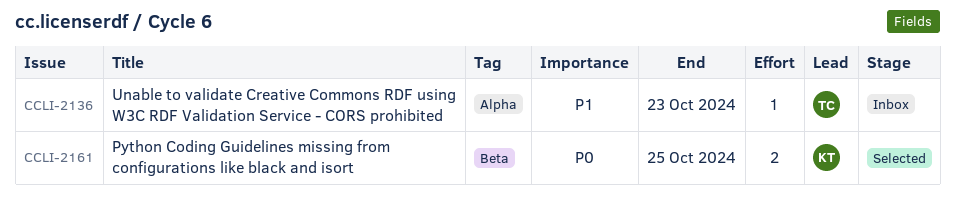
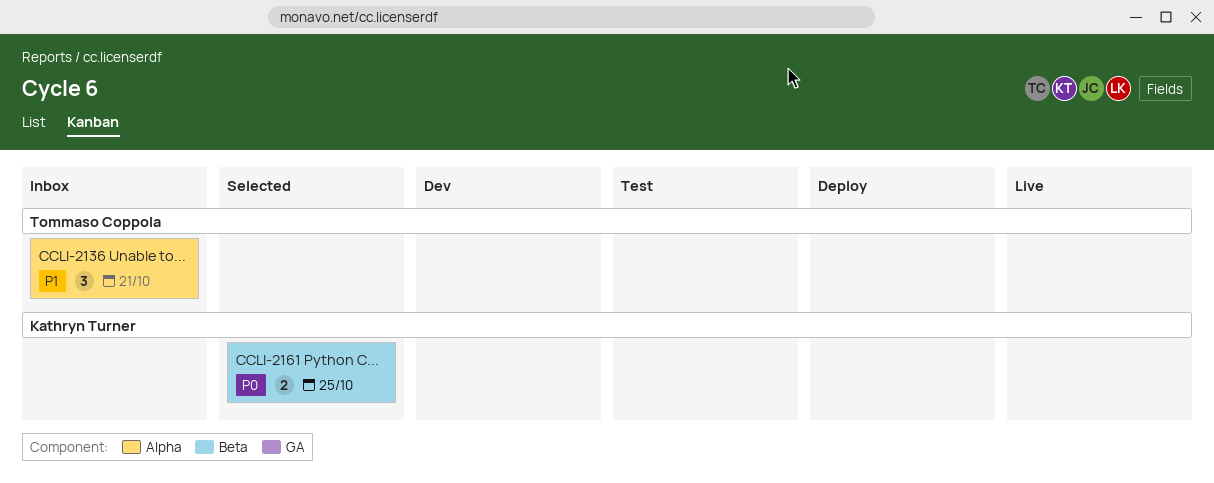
CCLI-2136, estimate: 1 -> 3
CCLI-2136, due: Oct 23 -> Oct 21

